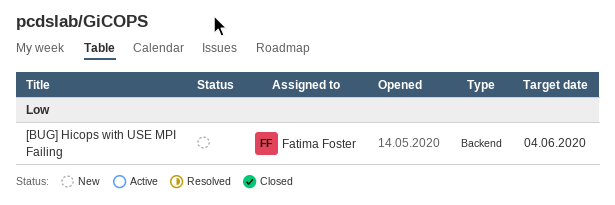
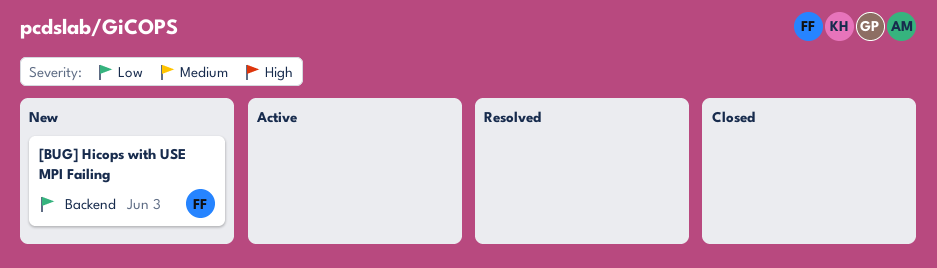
[BUG] Hicops with USE MPI Failing, due: Jun 4 -> Jun 3

